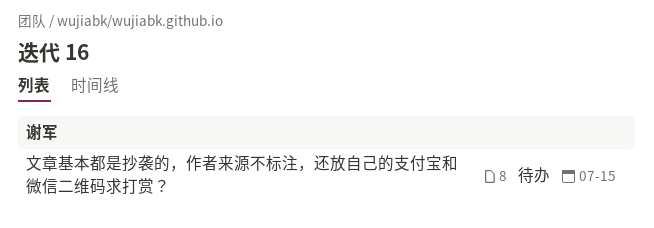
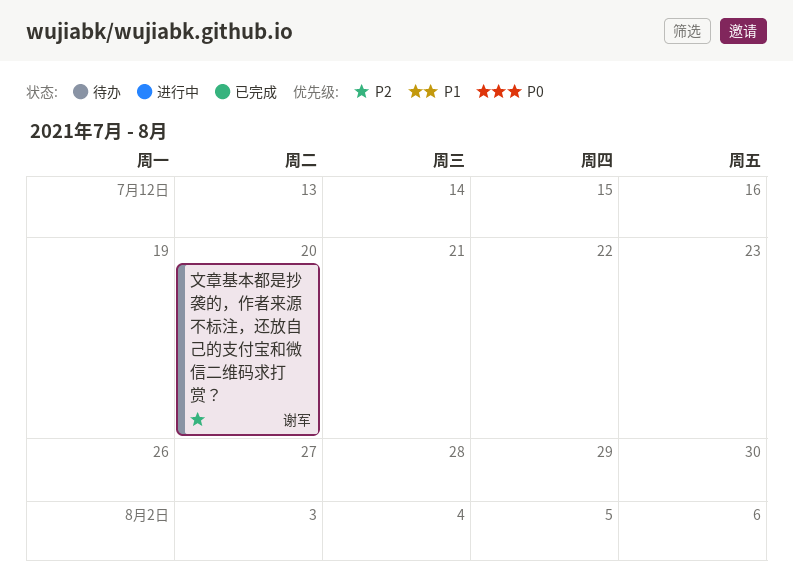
文章基本都是抄袭的，作者来源不标注，还放自己的支付宝和微信二维码求打赏？, due: Jul 15 -> Jul 20

